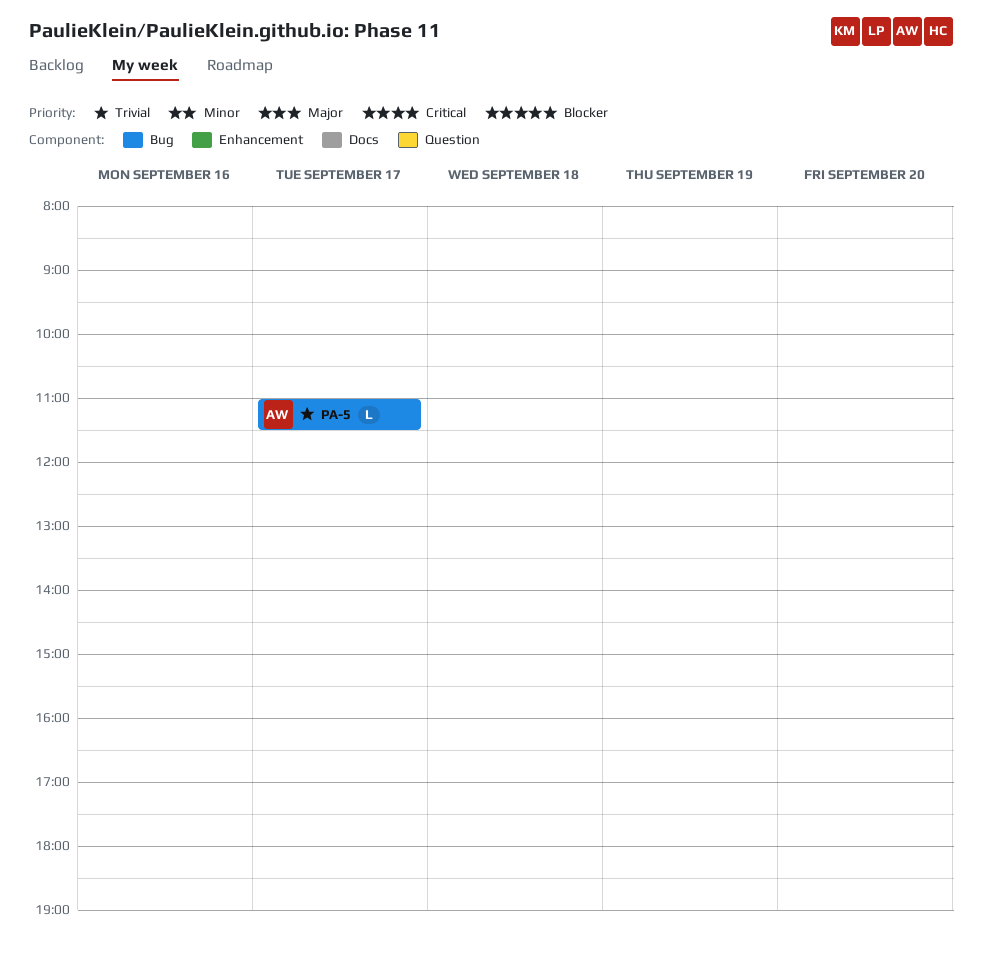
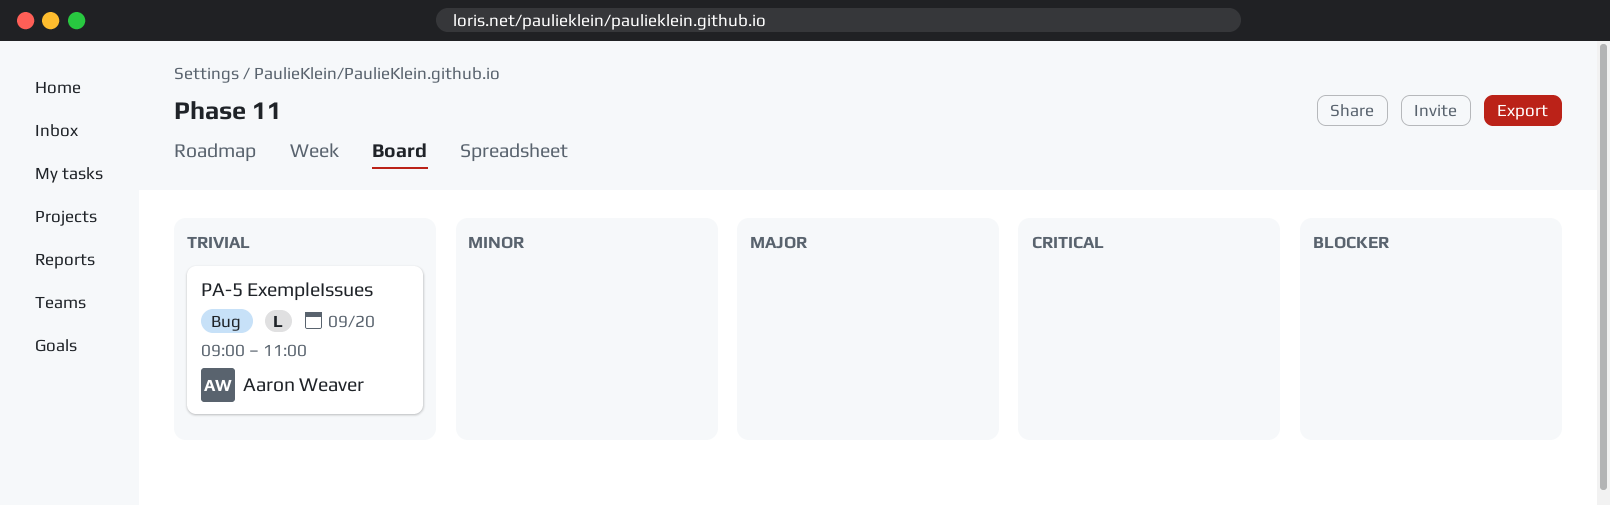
PA-5, day: Sep 17 -> Sep 20
PA-5, begins: 11:00 -> 09:00
PA-5, ends: 11:30 -> 11:00

